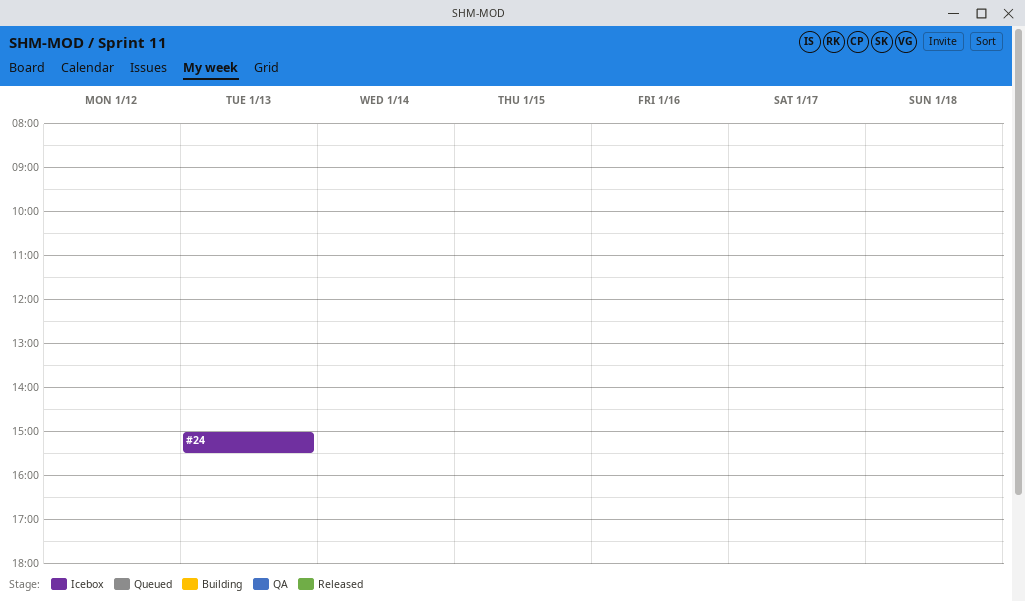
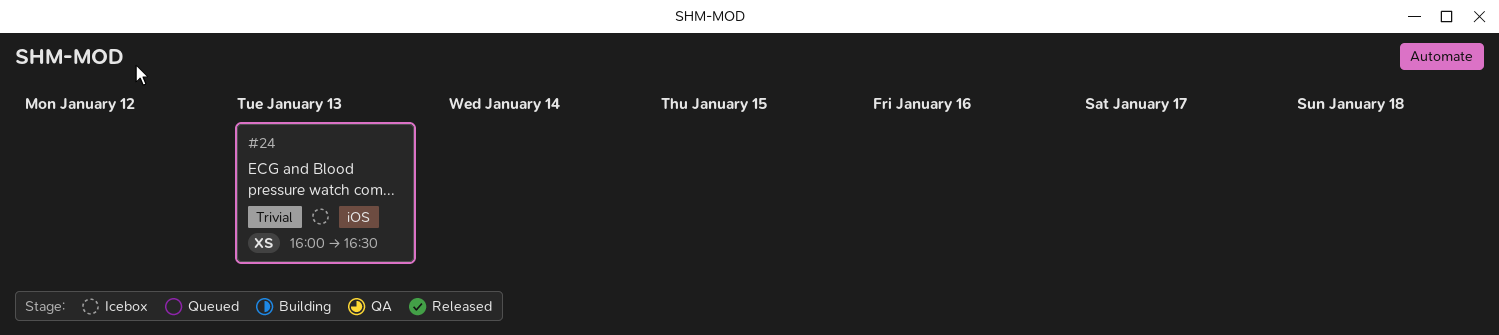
#24, begins: 15:00 -> 16:00
#24, ends: 15:30 -> 16:30

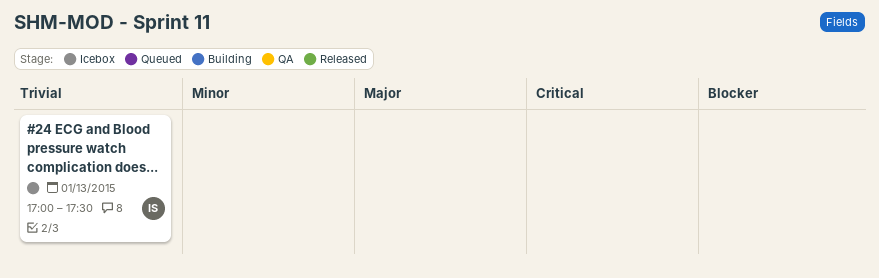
#24, begins: 16:00 -> 17:00
#24, ends: 16:30 -> 17:30

